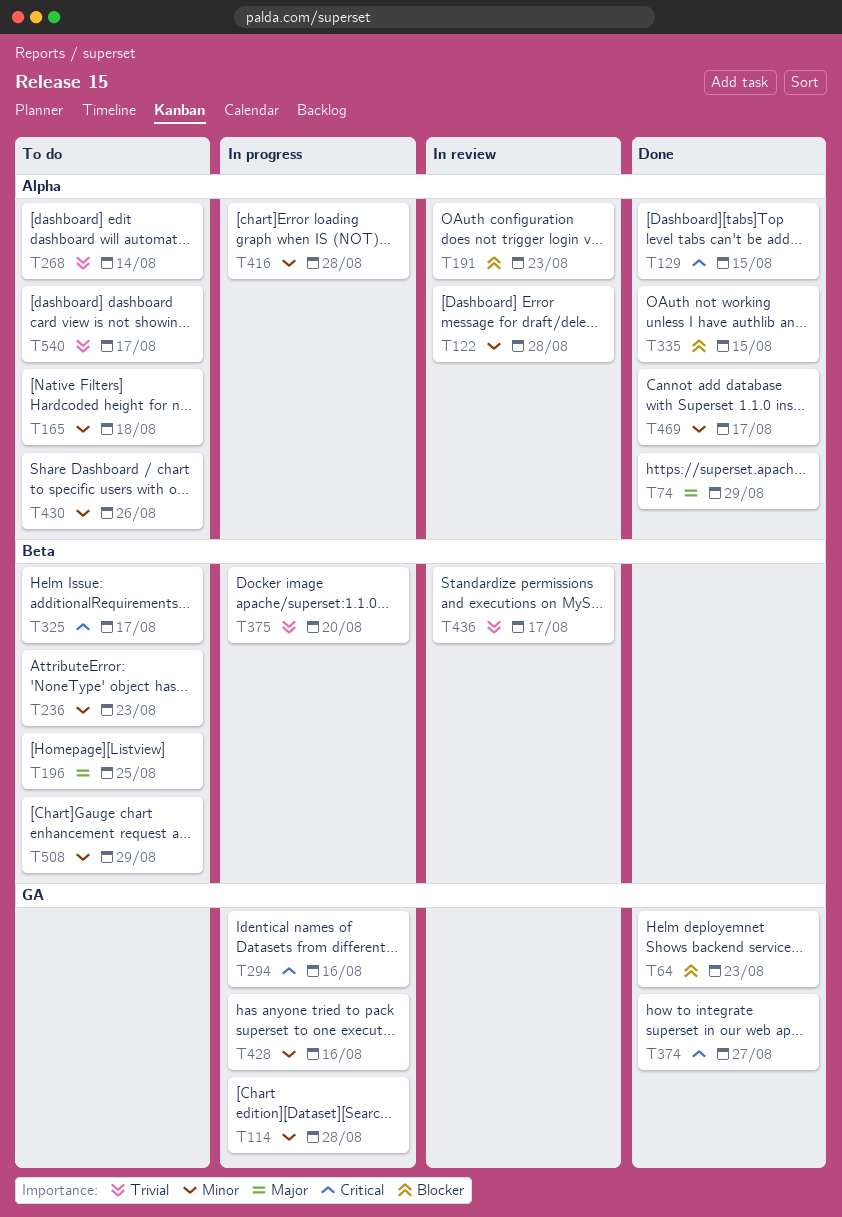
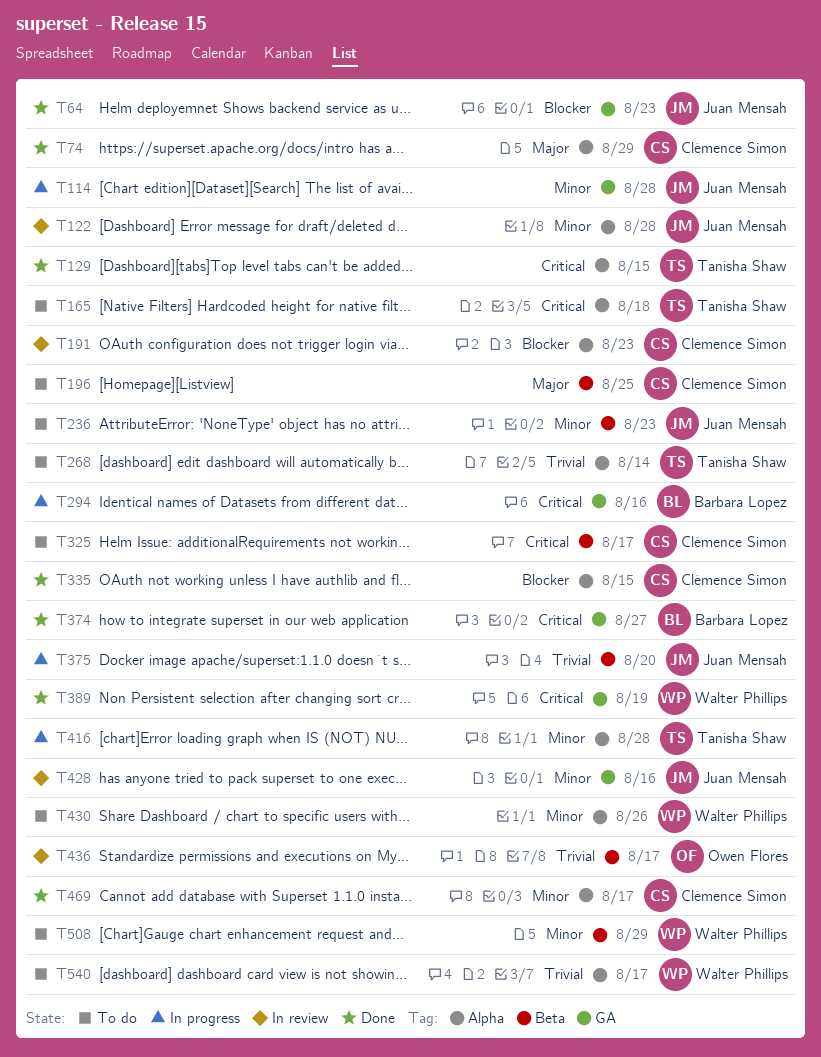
T165, priority: Minor -> Critical
T389: none -> present
T428, status: In progress -> In review

